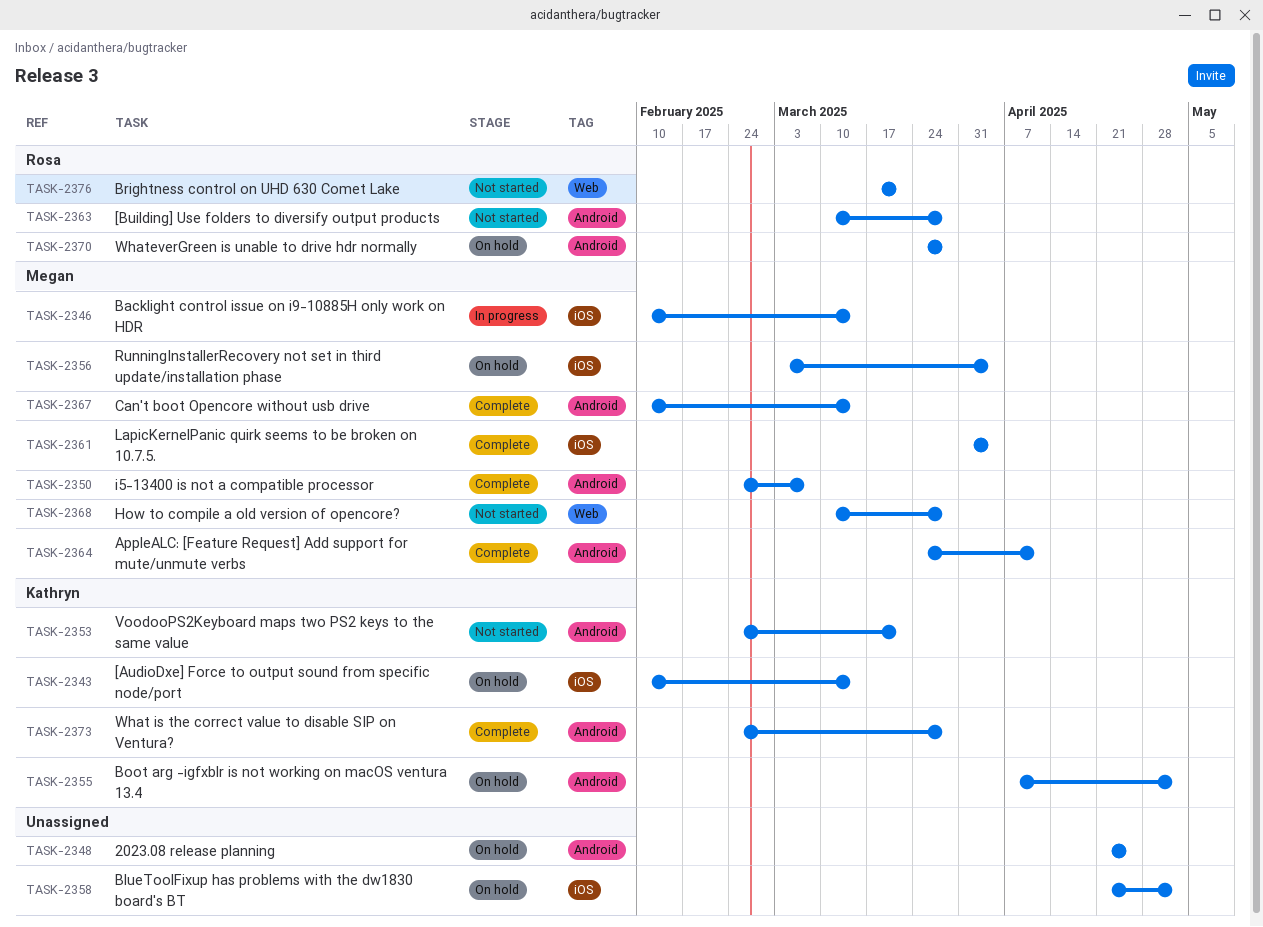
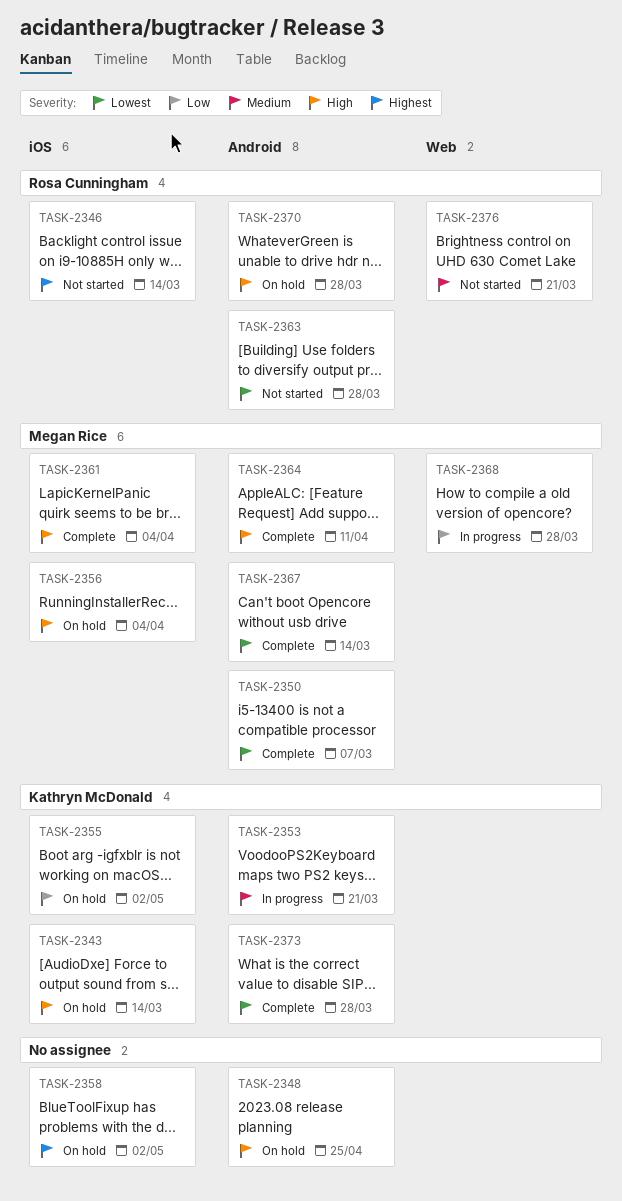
TASK-2346, status: In progress -> Not started
TASK-2346, owner: Megan Rice -> Rosa Cunningham
TASK-2353, status: Not started -> In progress
TASK-2355, label: Android -> iOS
TASK-2368, status: Not started -> In progress

